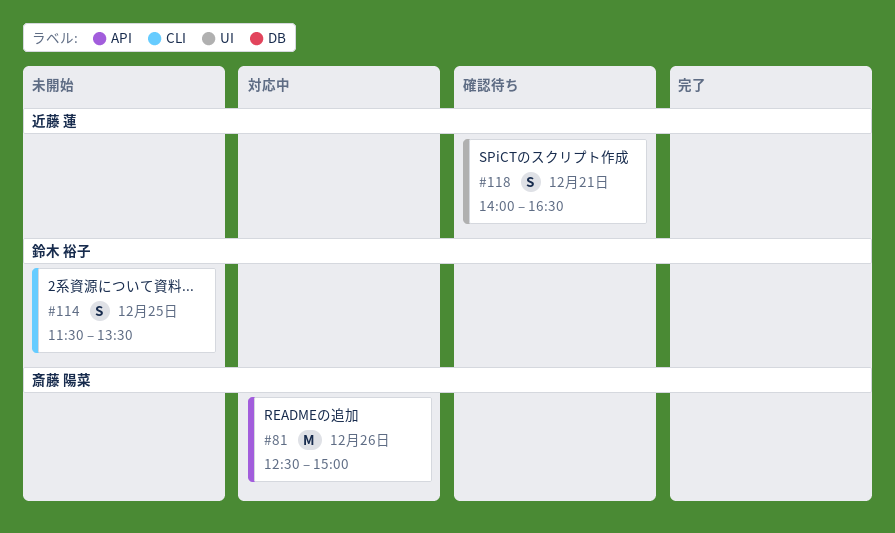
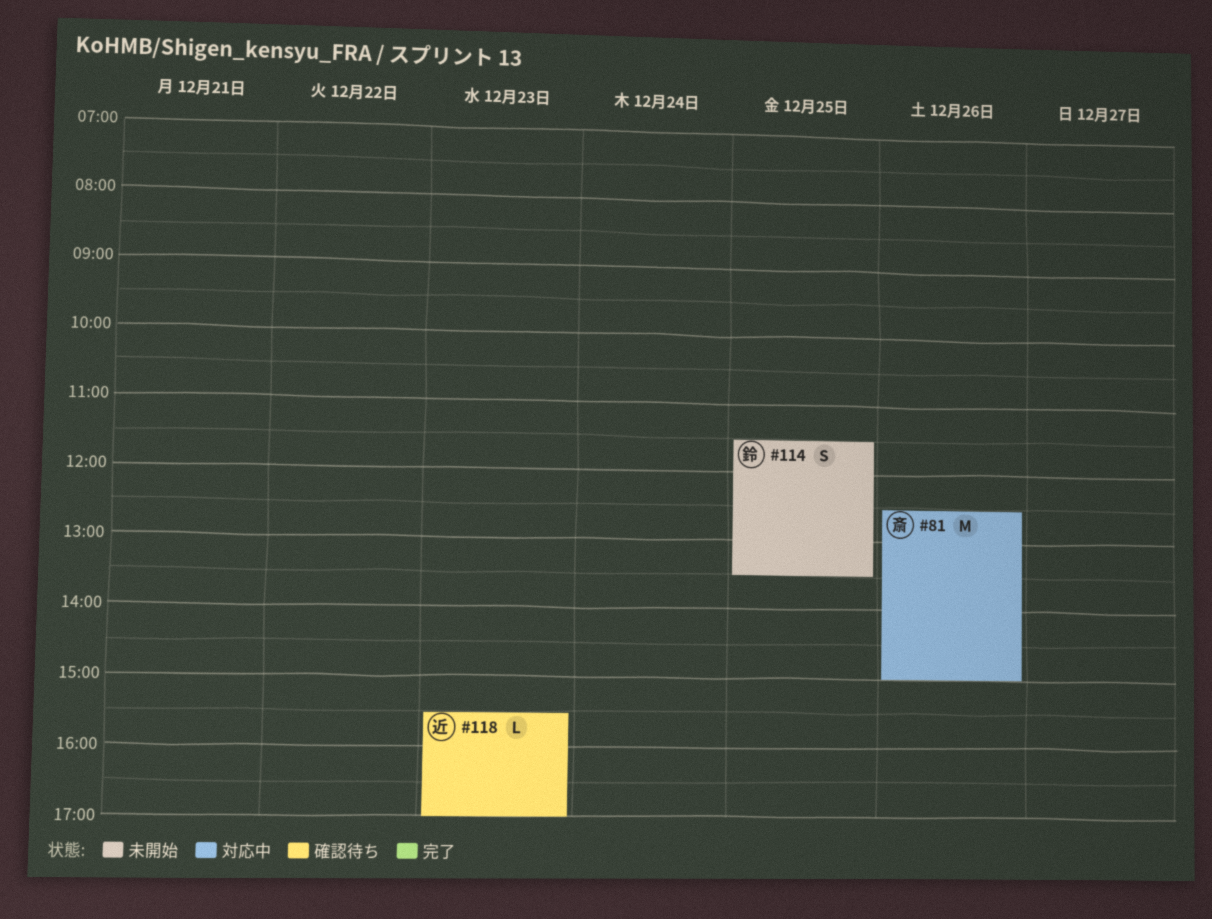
#118, estimate: S -> L
#118, day: Dec 21 -> Dec 23
#118, begins: 14:00 -> 15:30
#118, ends: 16:30 -> 17:00

